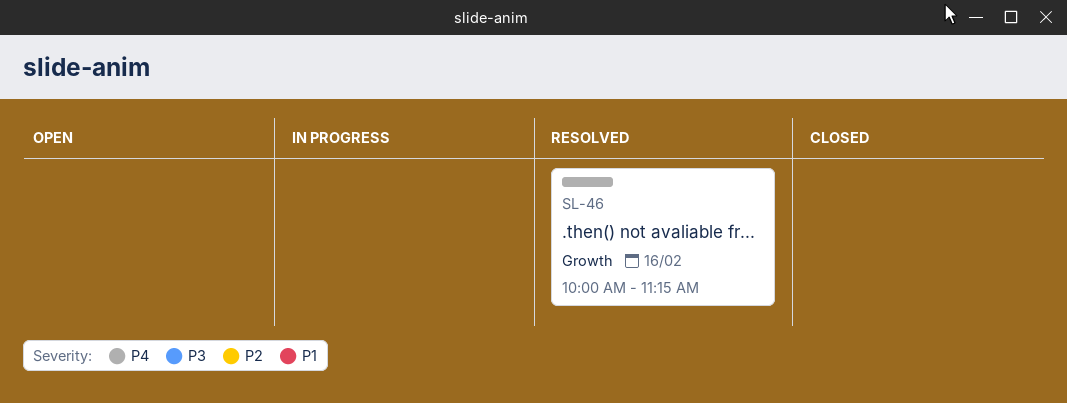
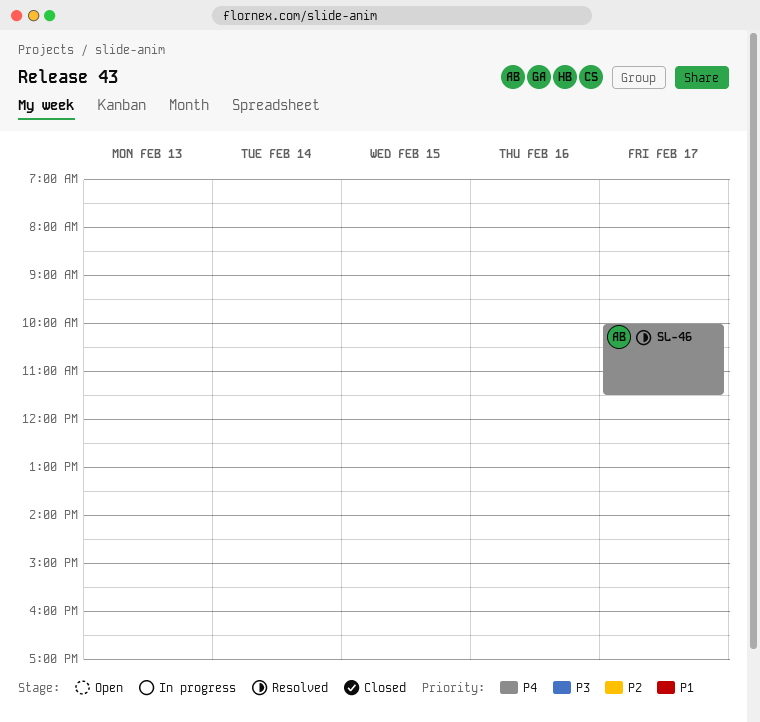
SL-46, day: Feb 16 -> Feb 17
SL-46, ends: 11:15 -> 11:30

